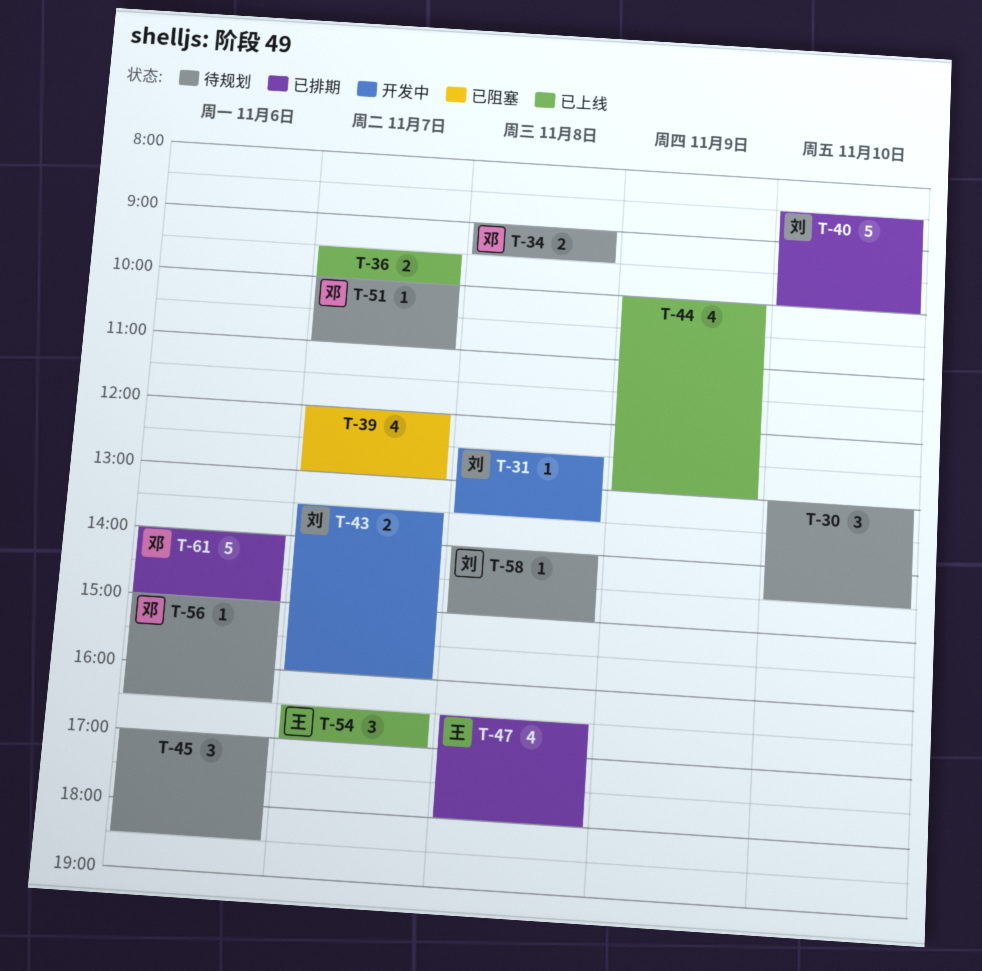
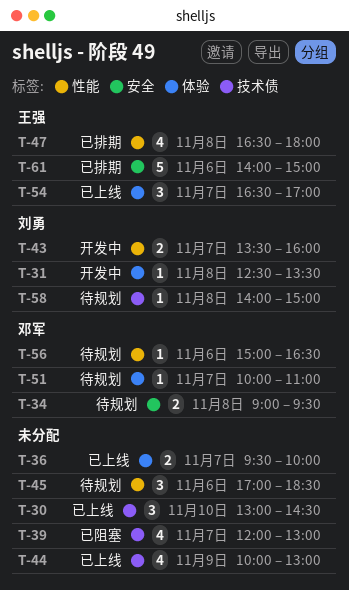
T-30, status: 待规划 -> 已上线
T-40: present -> none
T-61, owner: 邓军 -> 王强

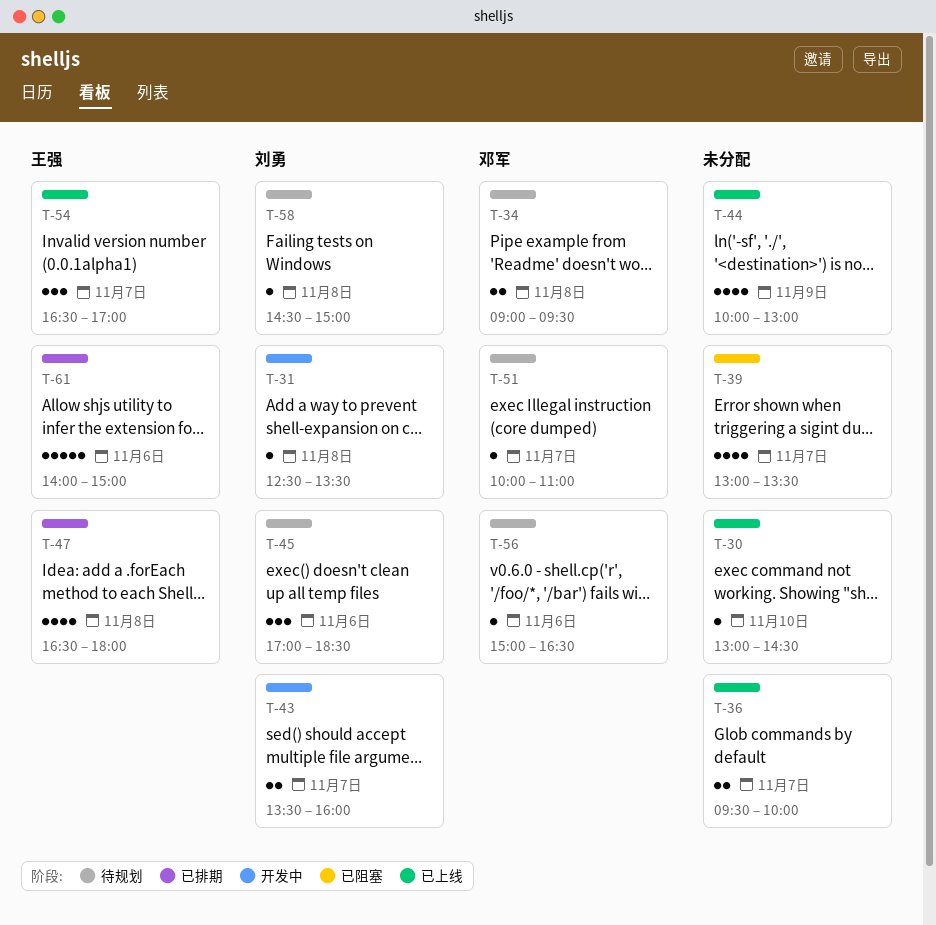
T-30, estimate: 3 -> 1
T-39, begins: 12:00 -> 13:00
T-39, ends: 13:00 -> 13:30
T-45, owner: none -> 刘勇
T-58, begins: 14:00 -> 14:30

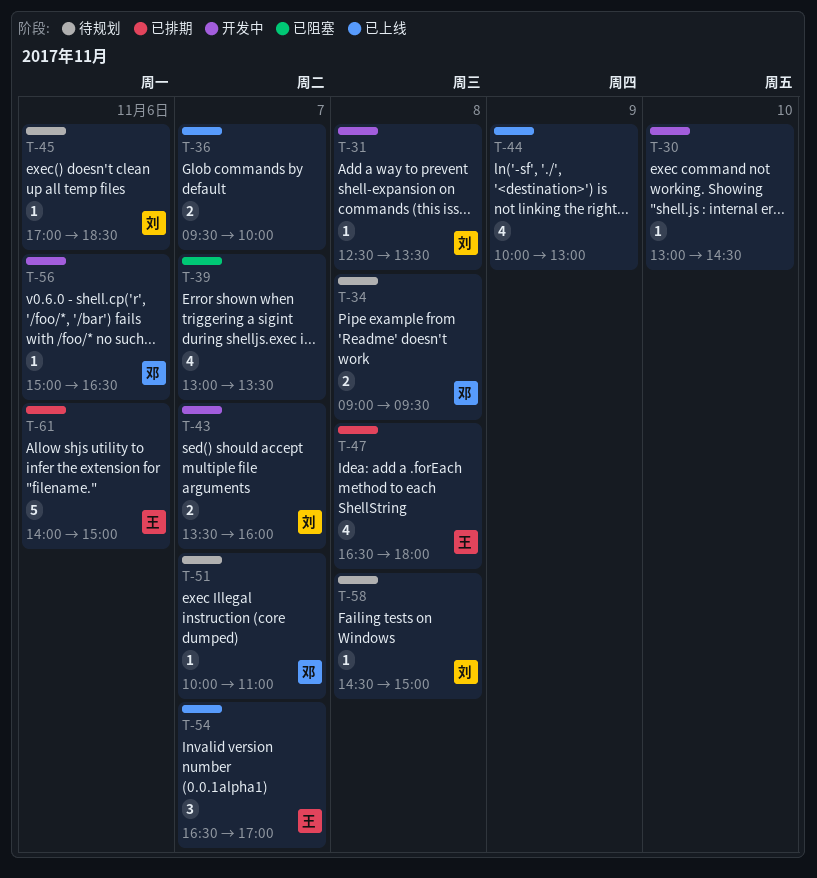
T-30, status: 已上线 -> 开发中
T-45, estimate: 3 -> 1
T-56, status: 待规划 -> 开发中

